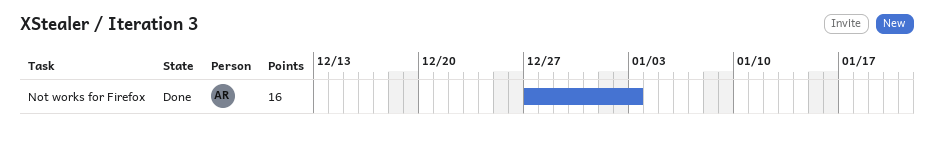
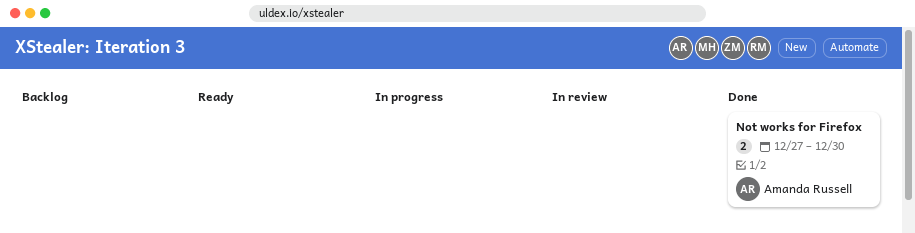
Not works for Firefox, estimate: 16 -> 2
Not works for Firefox, due: Jan 3 -> Dec 30

